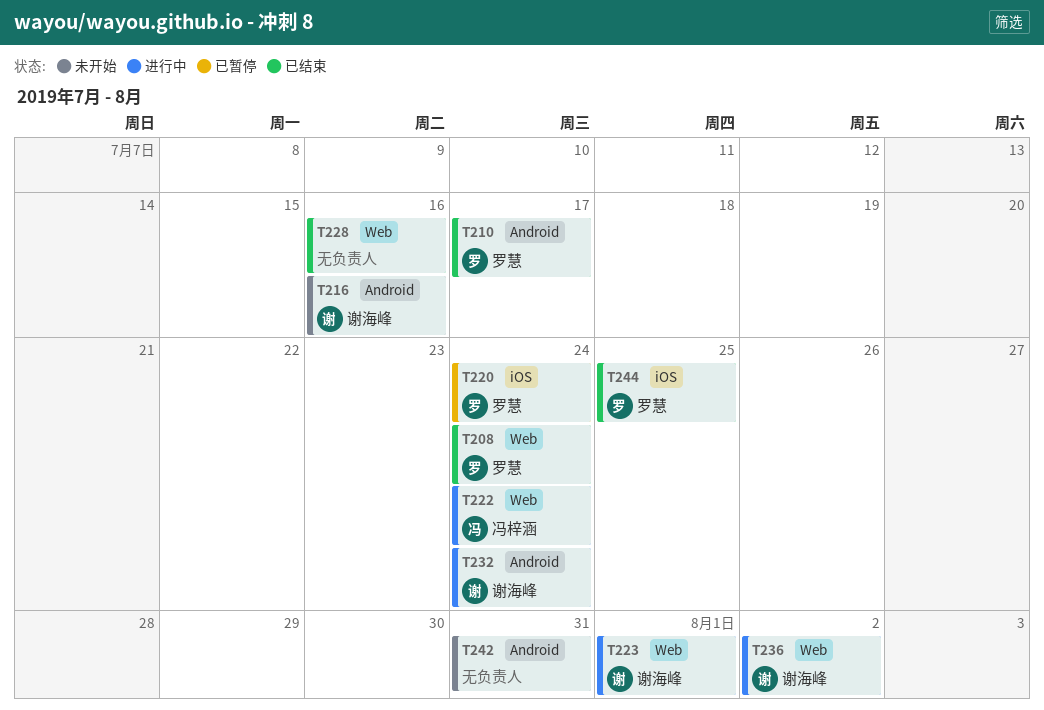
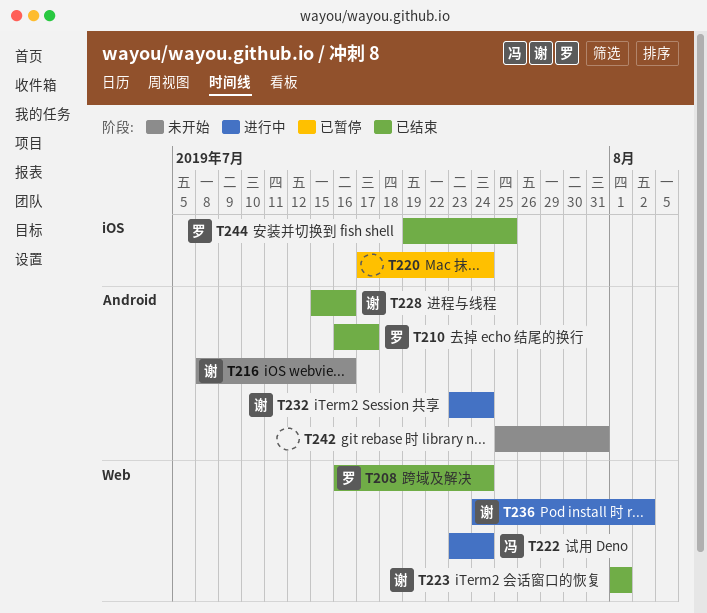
T220, owner: 罗慧 -> none
T223, status: 进行中 -> 已结束
T228, owner: none -> 谢海峰
T228, label: Web -> Android

